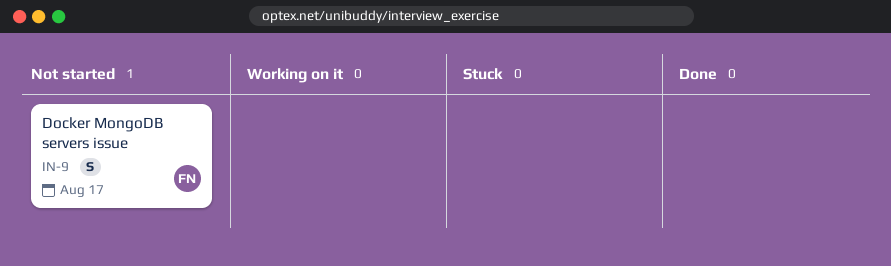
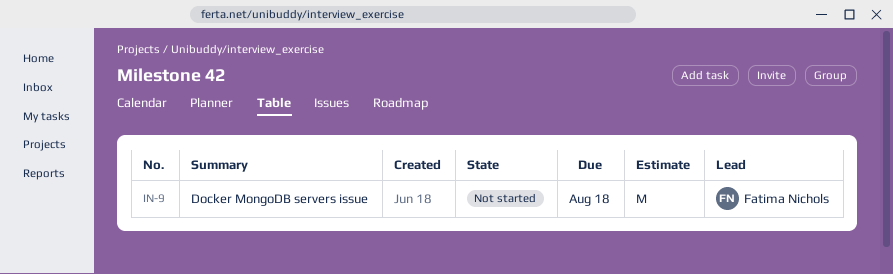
IN-9, estimate: S -> M
IN-9, due: Aug 17 -> Aug 18

